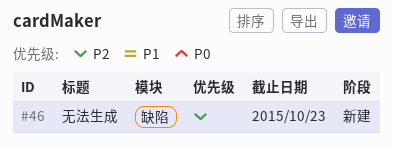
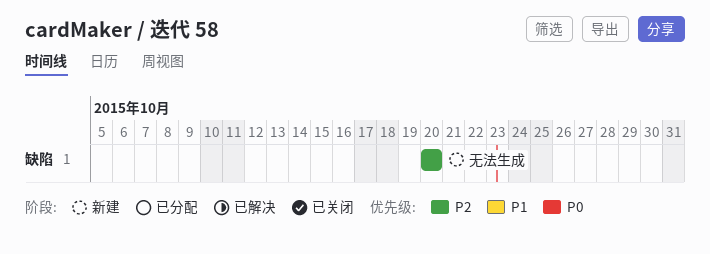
无法生成, due: Oct 23 -> Oct 20

